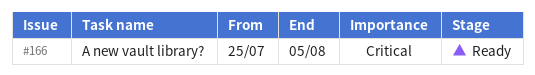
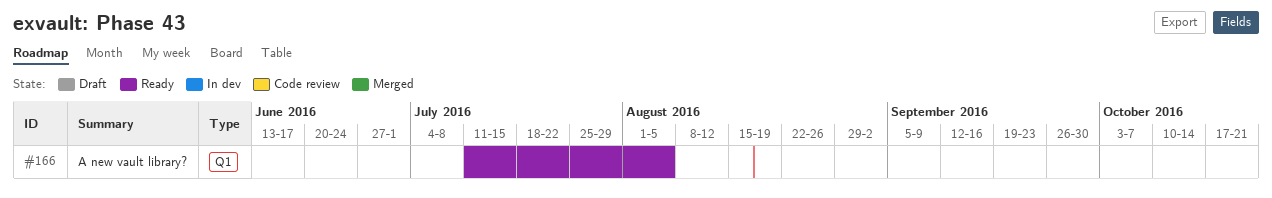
#166, start: Jul 25 -> Jul 11

